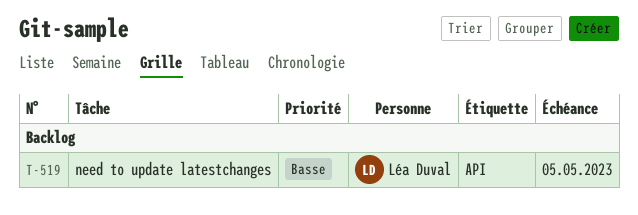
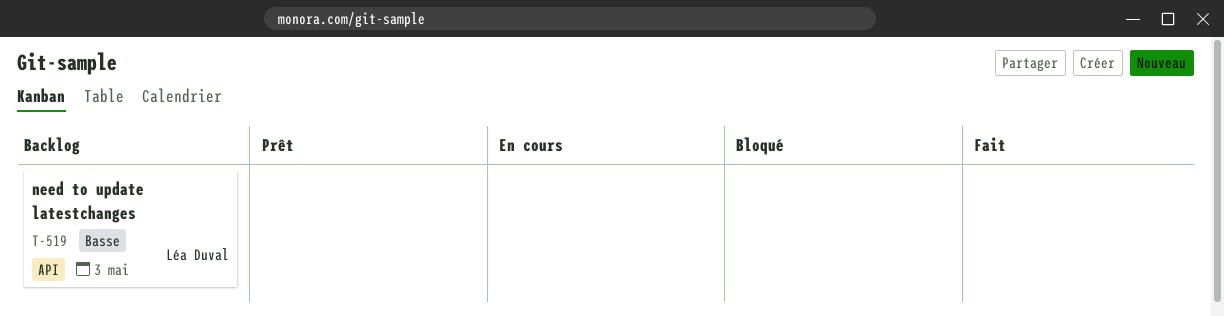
T-519, due: May 5 -> May 3

